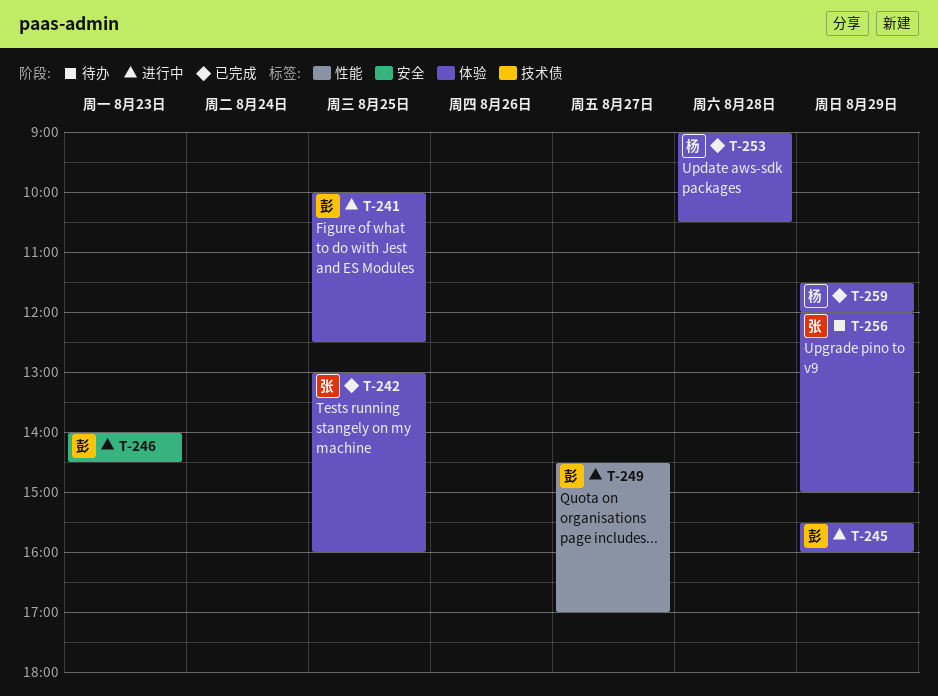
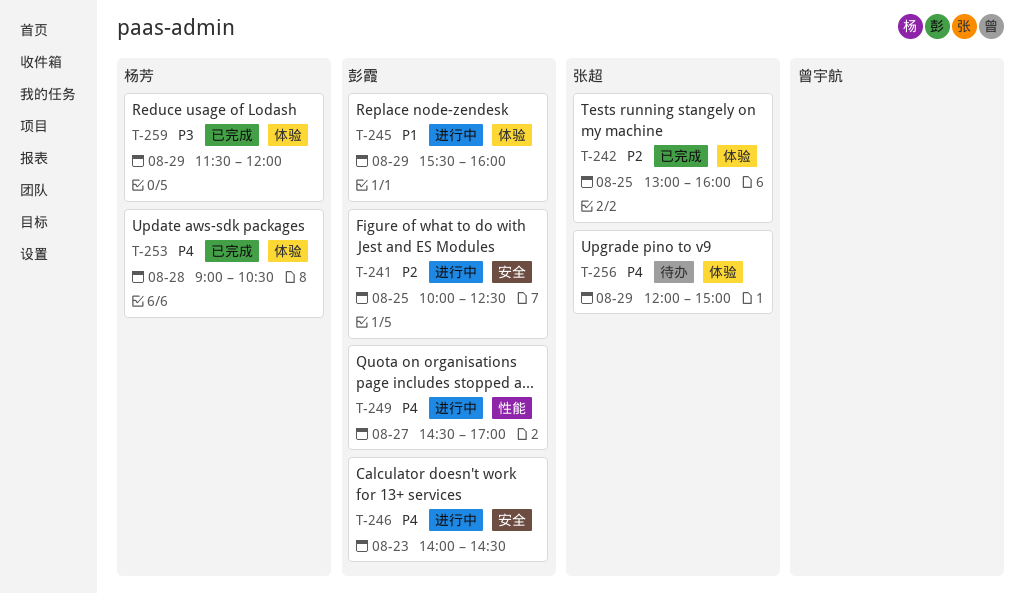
T-241, label: 体验 -> 安全

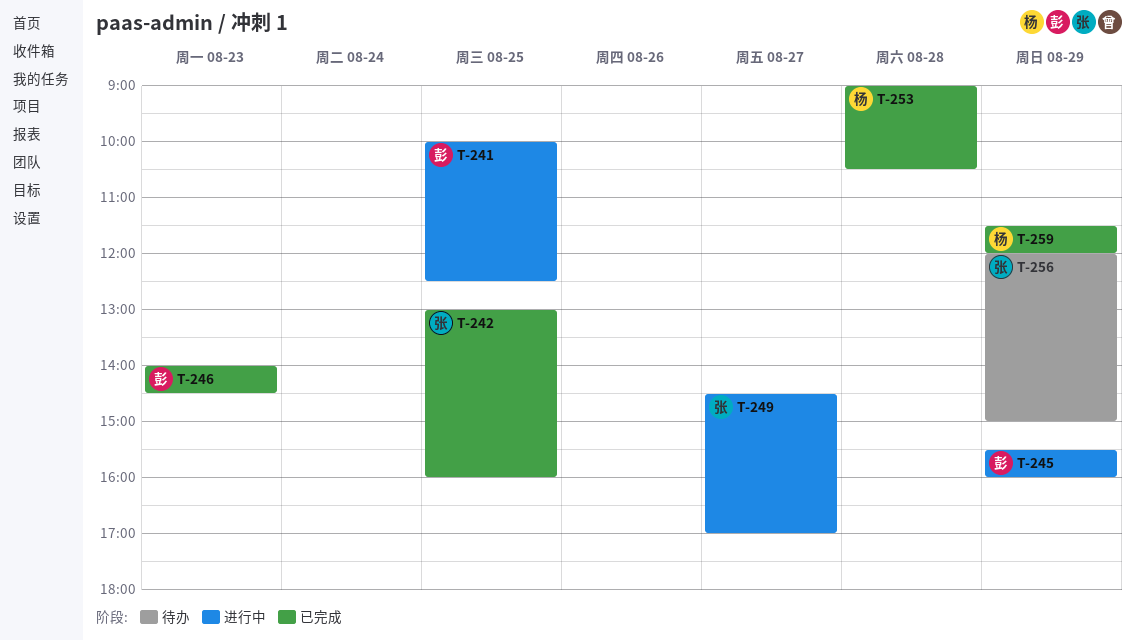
T-246, status: 进行中 -> 已完成
T-249, owner: 彭霞 -> 张超

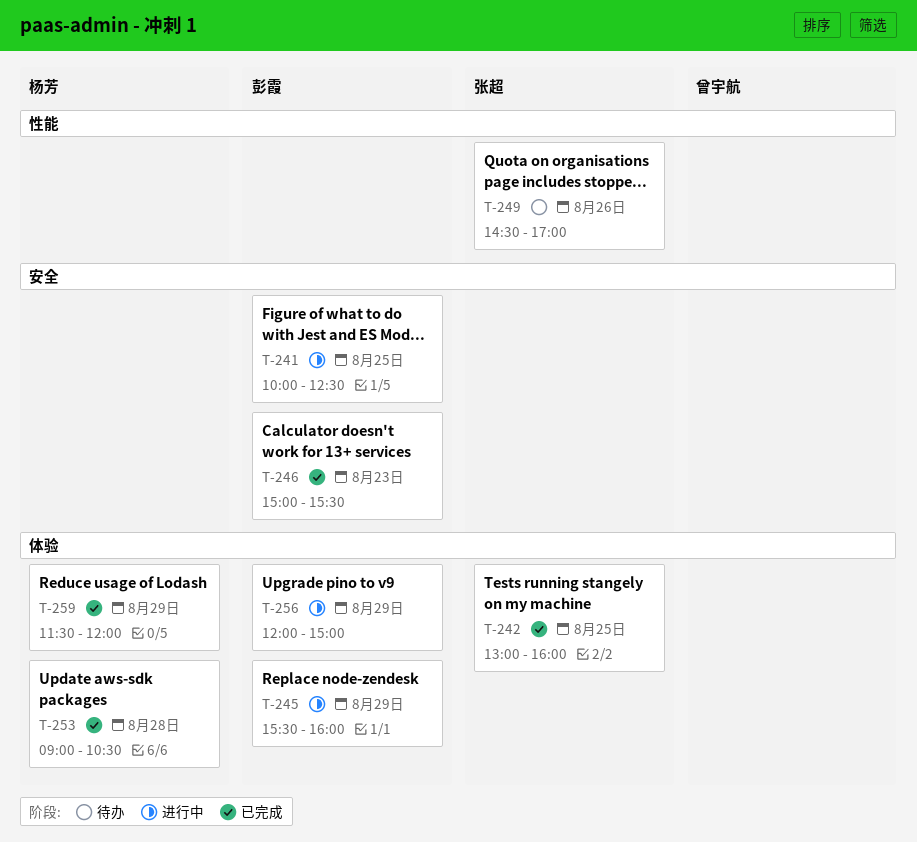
T-246, begins: 14:00 -> 15:00
T-246, ends: 14:30 -> 15:30
T-249, status: 进行中 -> 待办
T-249, day: Aug 27 -> Aug 26
T-256, status: 待办 -> 进行中
T-256, owner: 张超 -> 彭霞

